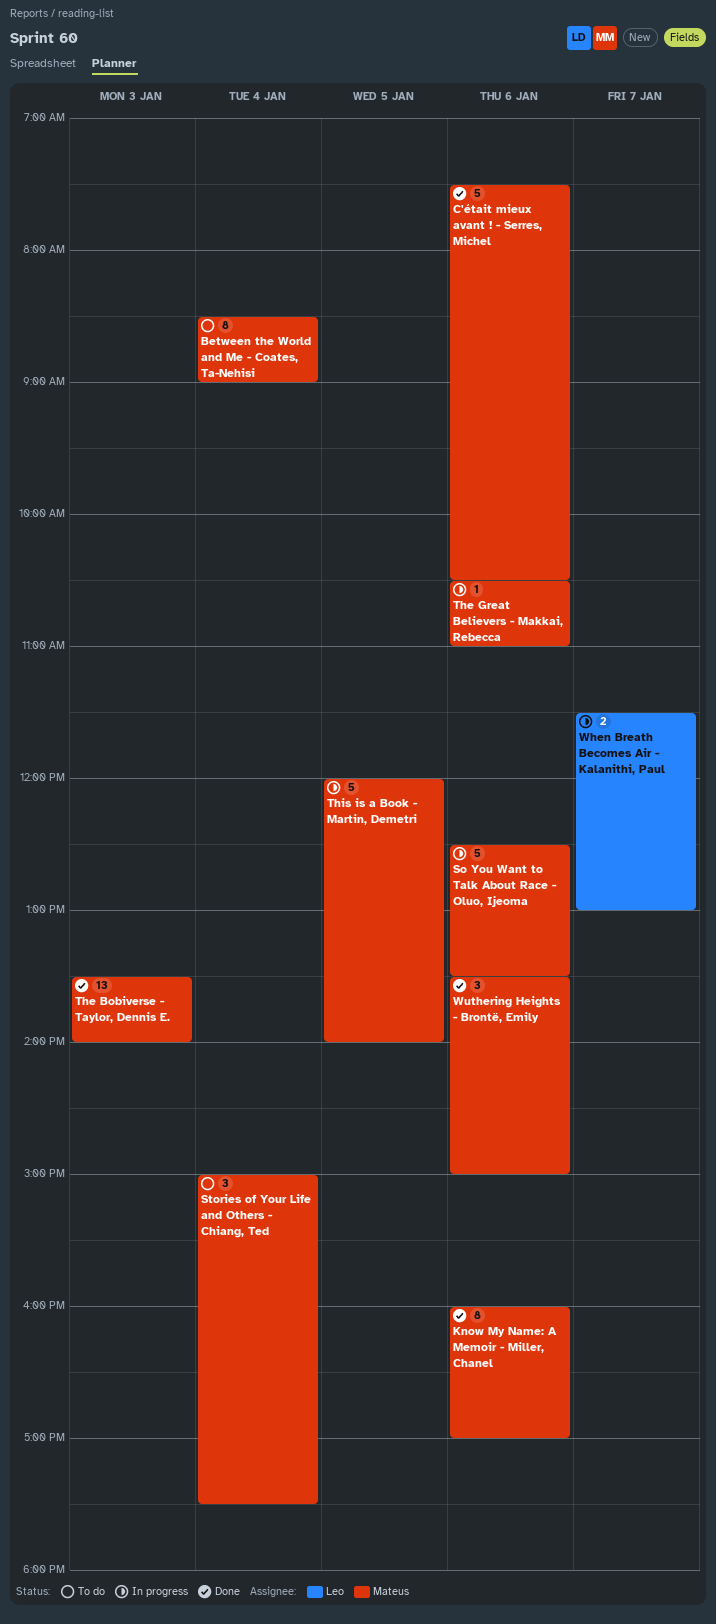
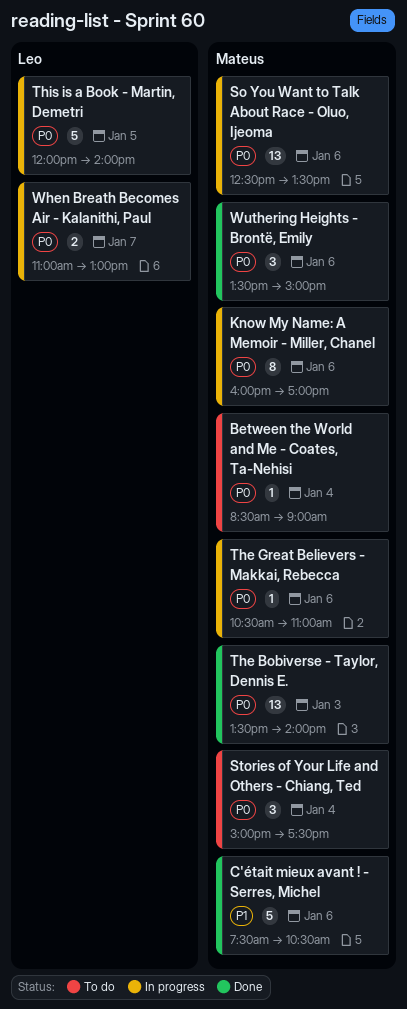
Between the World and Me - Coates, Ta-Nehisi, estimate: 8 -> 1
Know My Name: A Memoir - Miller, Chanel, status: Done -> In progress
So You Want to Talk About Race - Oluo, Ijeoma, estimate: 5 -> 13
This is a Book - Martin, Demetri, owner: Mateus -> Leo
When Breath Becomes Air - Kalanithi, Paul, begins: 11:30 -> 11:00

